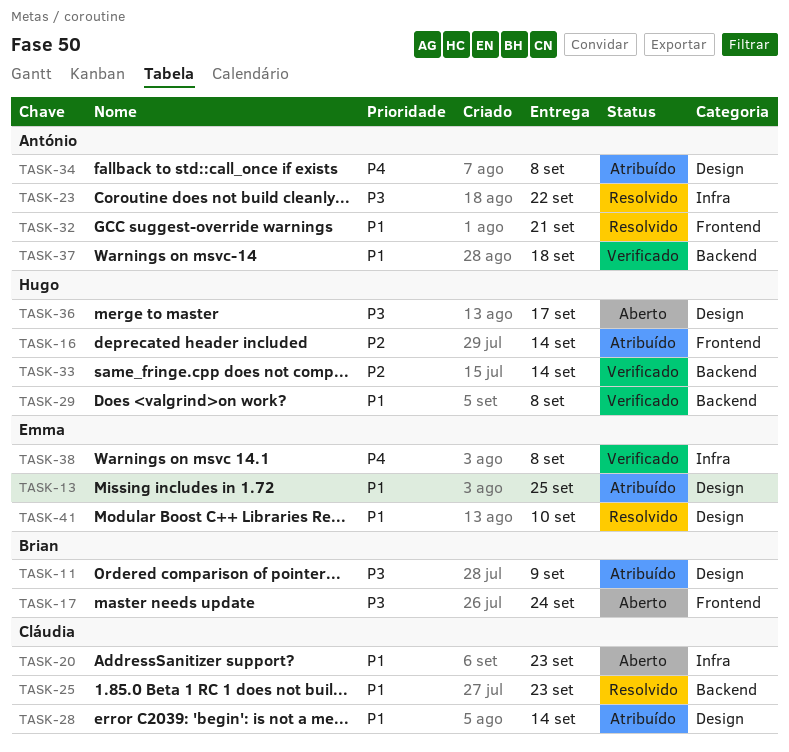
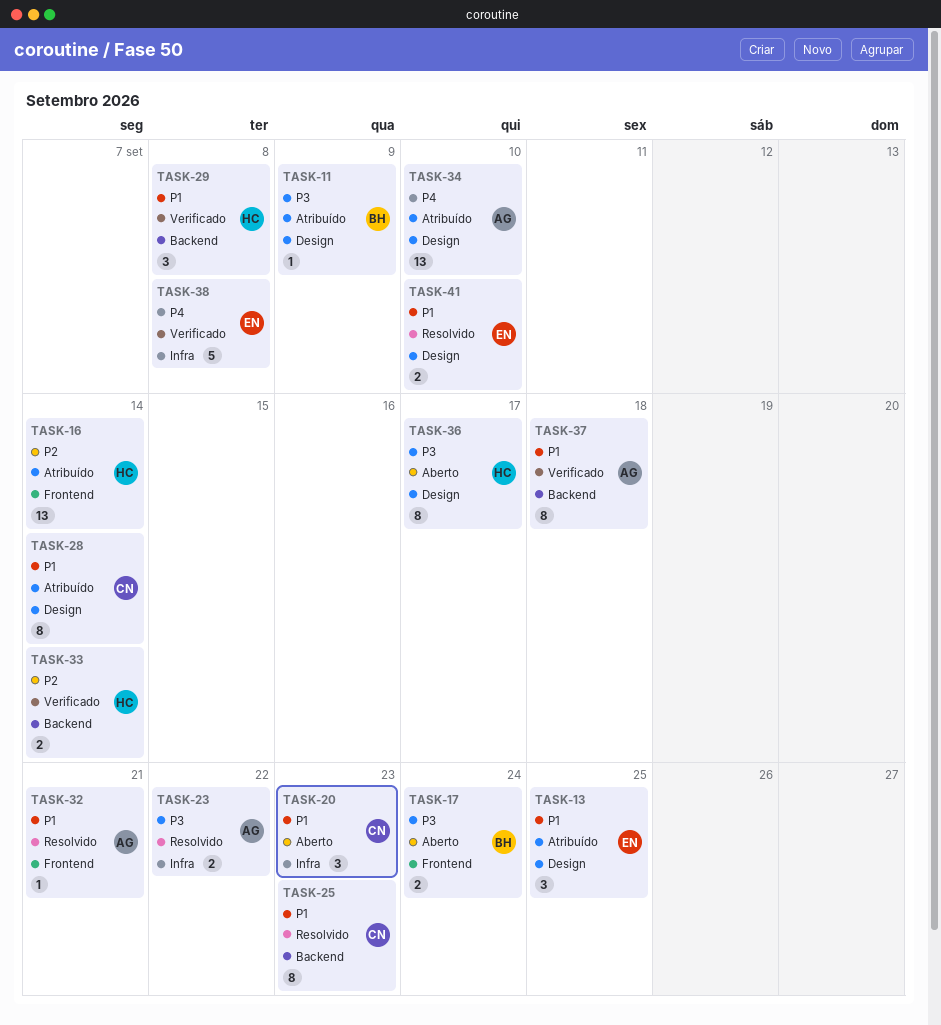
TASK-34, due: Sep 8 -> Sep 10

